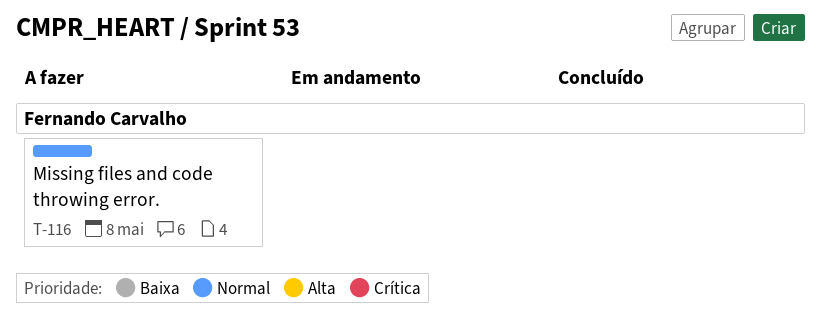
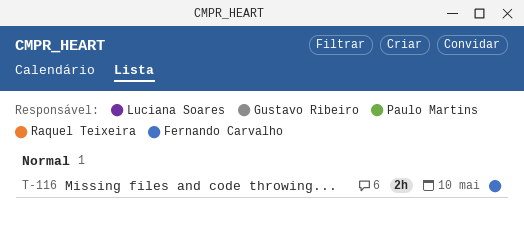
T-116, due: May 8 -> May 10

